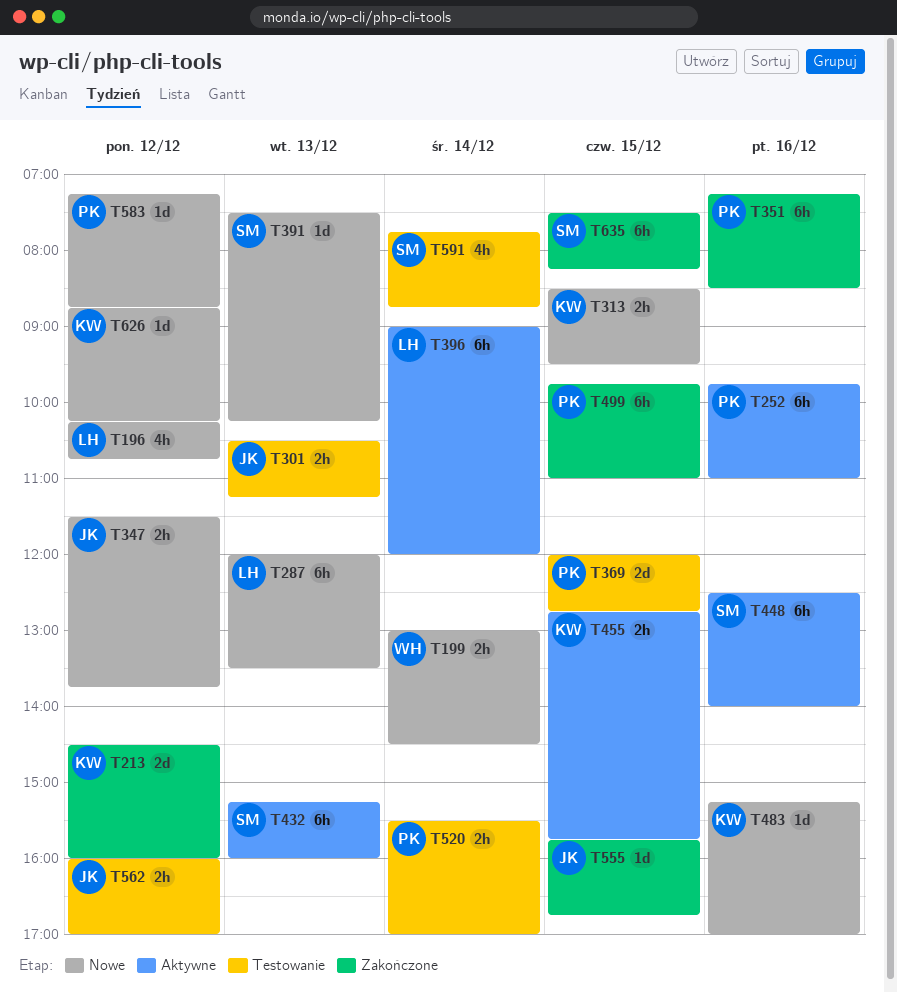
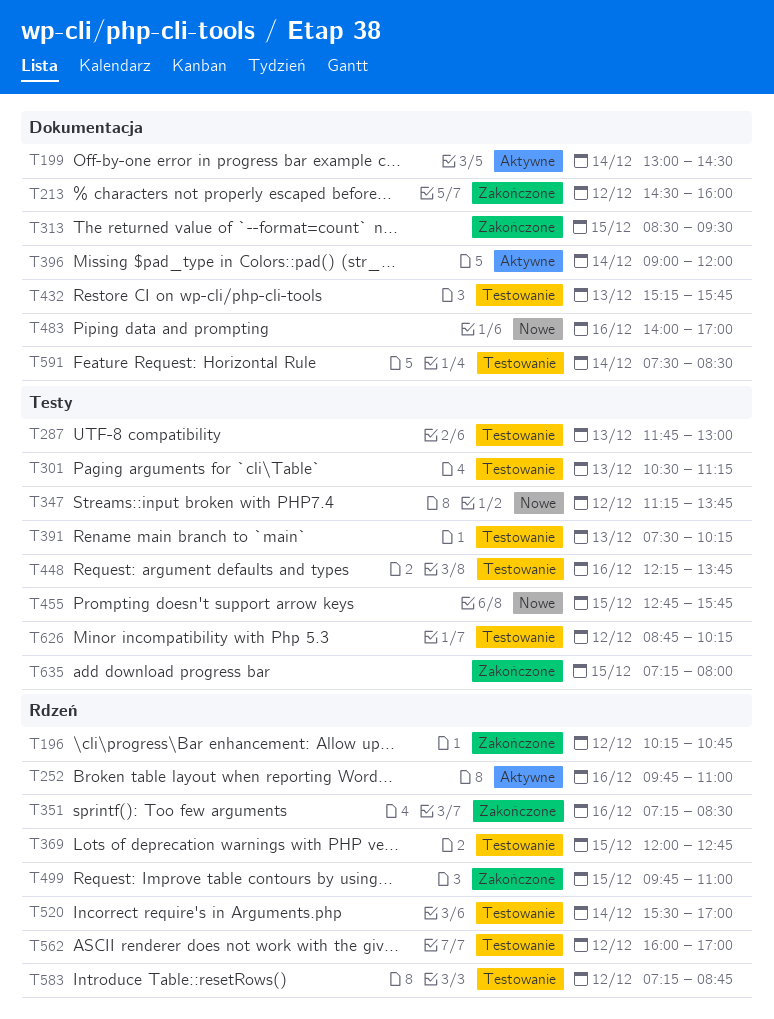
T196, status: Nowe -> Zakończone
T199, status: Nowe -> Aktywne
T287, status: Nowe -> Testowanie
T287, begins: 12:00 -> 11:45
T287, ends: 13:30 -> 13:00
T313, status: Nowe -> Zakończone
T347, begins: 11:30 -> 11:15
T391, status: Nowe -> Testowanie
T432, status: Aktywne -> Testowanie
T432, ends: 16:00 -> 15:45
T448, status: Aktywne -> Testowanie
T448, begins: 12:30 -> 12:15
T448, ends: 14:00 -> 13:45
T455, status: Aktywne -> Nowe
T483, begins: 15:15 -> 14:00
T555: present -> none
T583, status: Nowe -> Testowanie
T591, begins: 07:45 -> 07:30
T591, ends: 08:45 -> 08:30
T626, status: Nowe -> Testowanie
T635, begins: 07:30 -> 07:15
T635, ends: 08:15 -> 08:00

